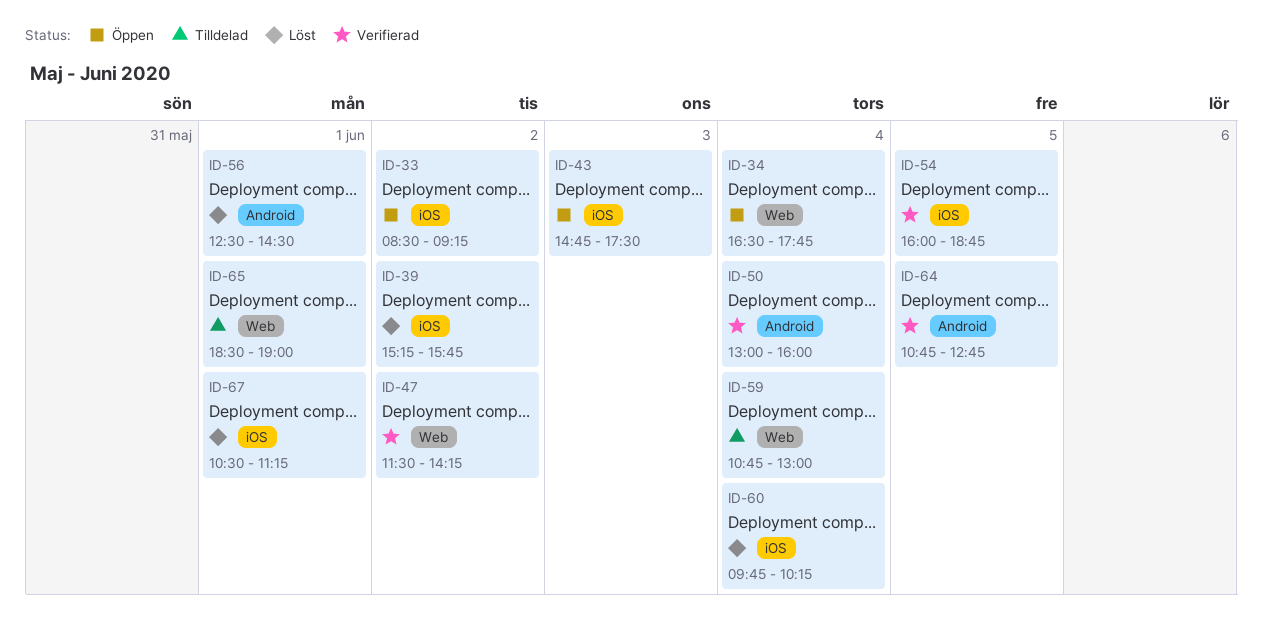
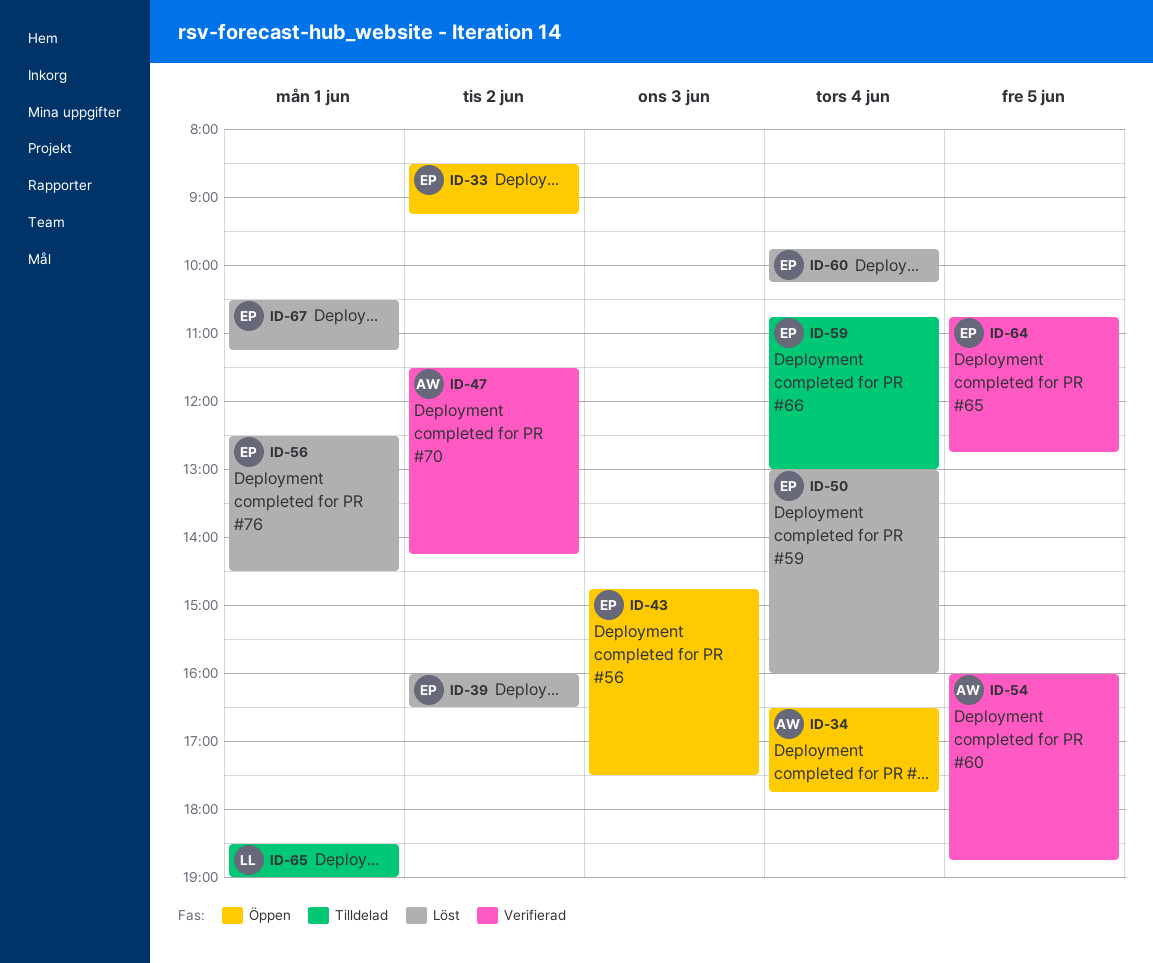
ID-39, begins: 15:15 -> 16:00
ID-39, ends: 15:45 -> 16:30
ID-50, status: Verifierad -> Löst

